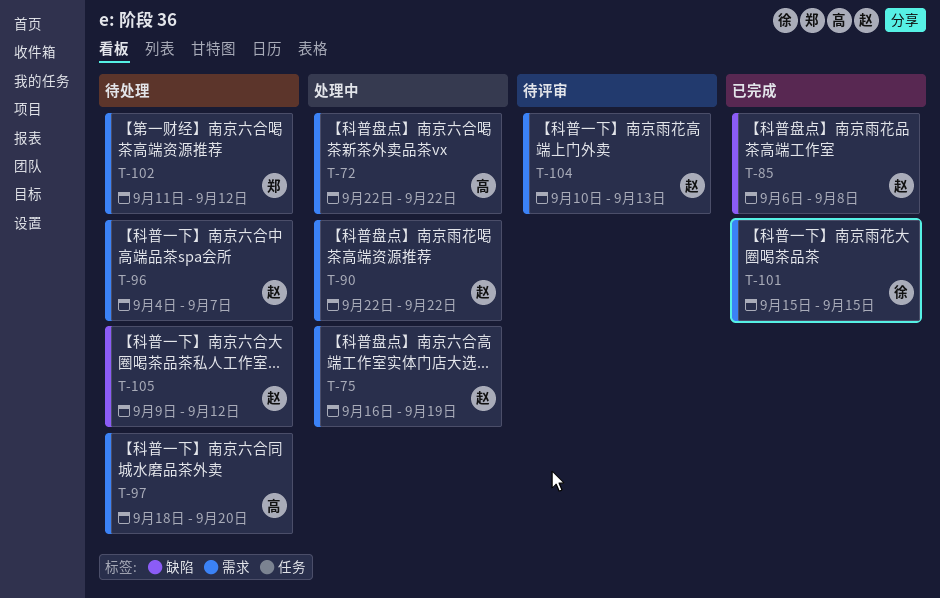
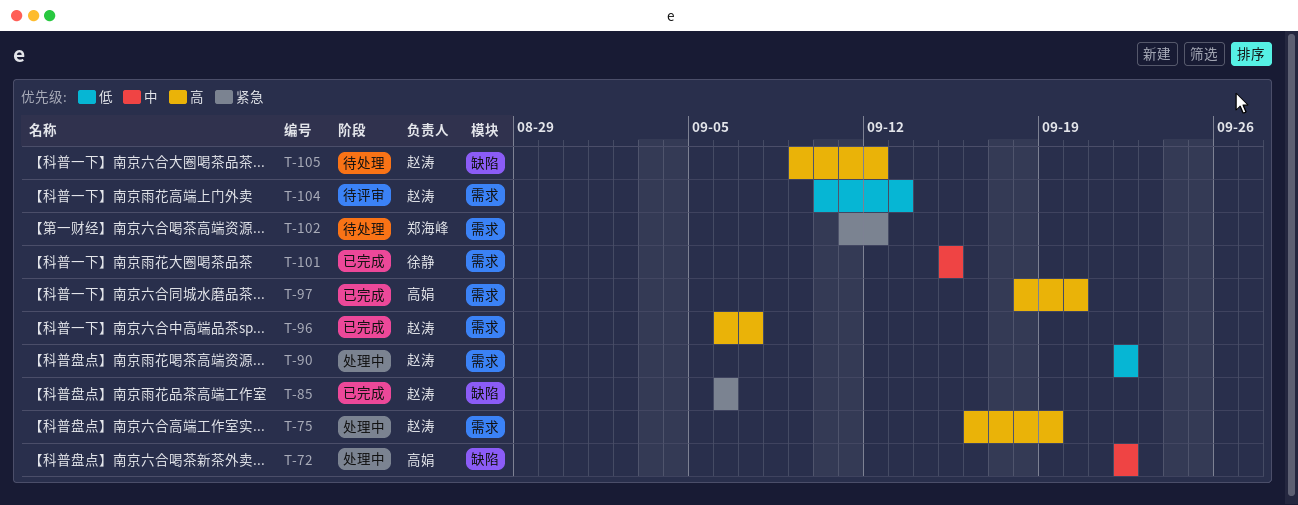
T-72, label: 需求 -> 缺陷
T-85, due: Sep 8 -> Sep 6
T-96, status: 待处理 -> 已完成
T-96, start: Sep 4 -> Sep 6
T-97, status: 待处理 -> 已完成

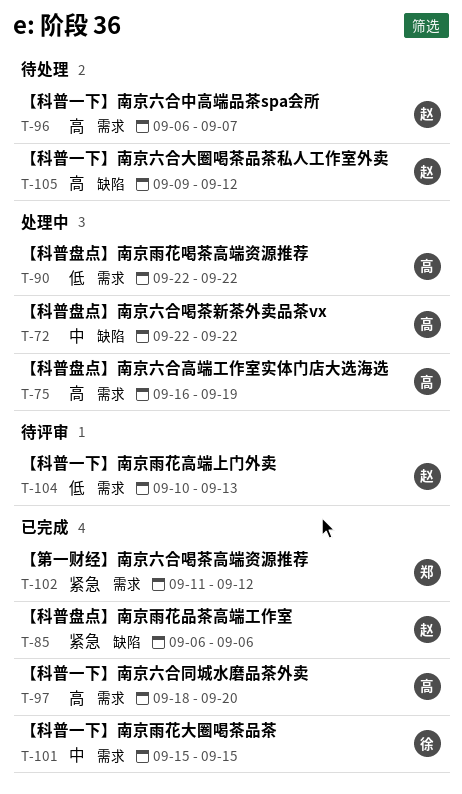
T-75, owner: 赵涛 -> 高娟
T-90, owner: 赵涛 -> 高娟
T-96, status: 已完成 -> 待处理
T-102, status: 待处理 -> 已完成

